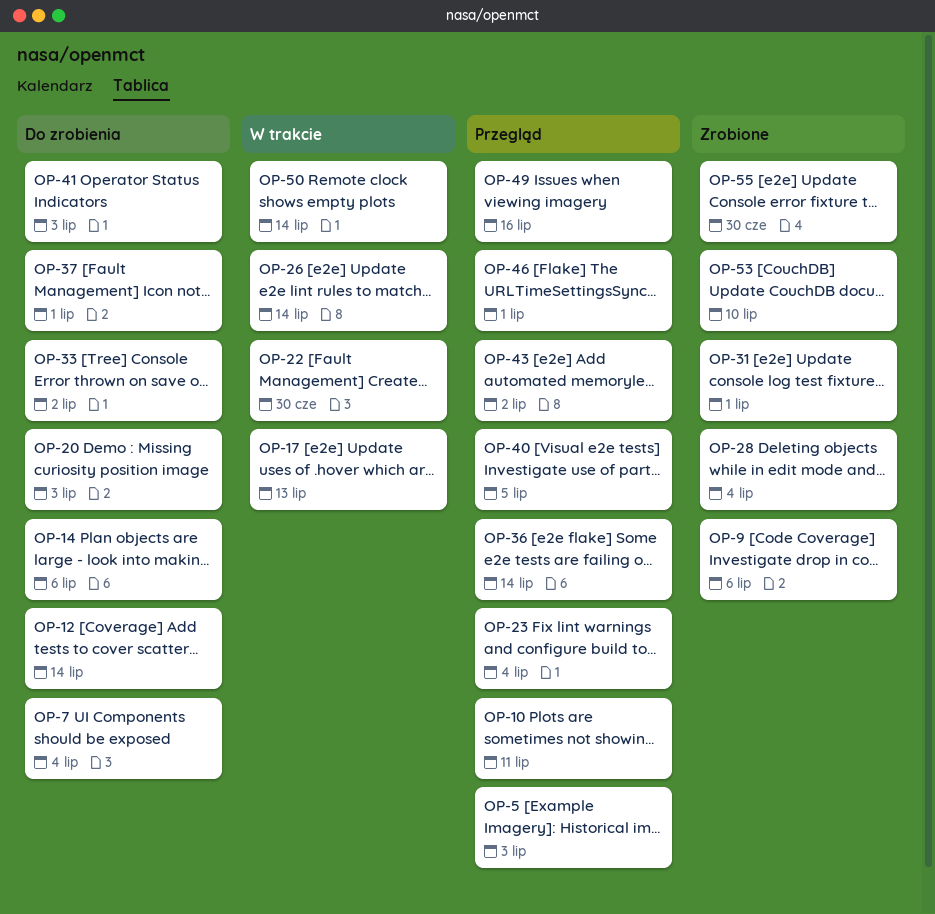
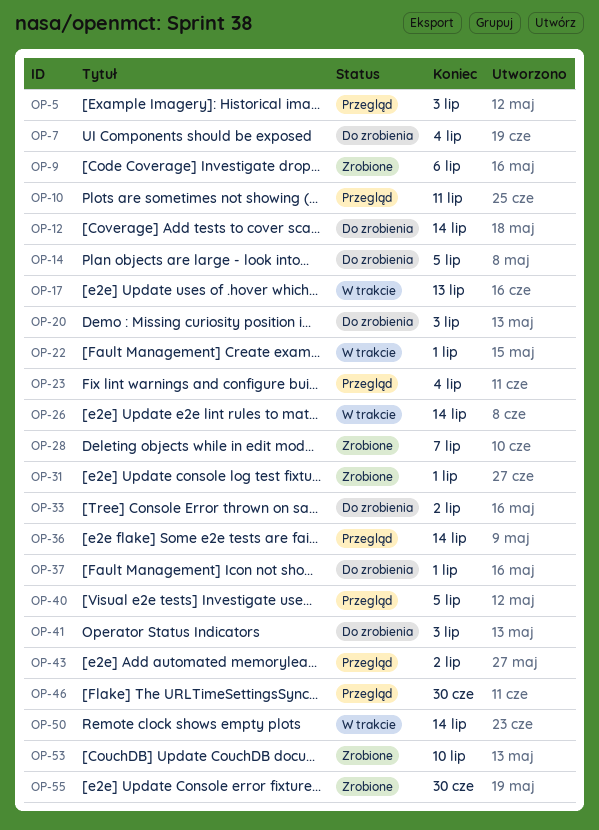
OP-14, due: Jul 6 -> Jul 5
OP-22, due: Jun 30 -> Jul 1
OP-28, due: Jul 4 -> Jul 7
OP-46, due: Jul 1 -> Jun 30
OP-49: present -> none

